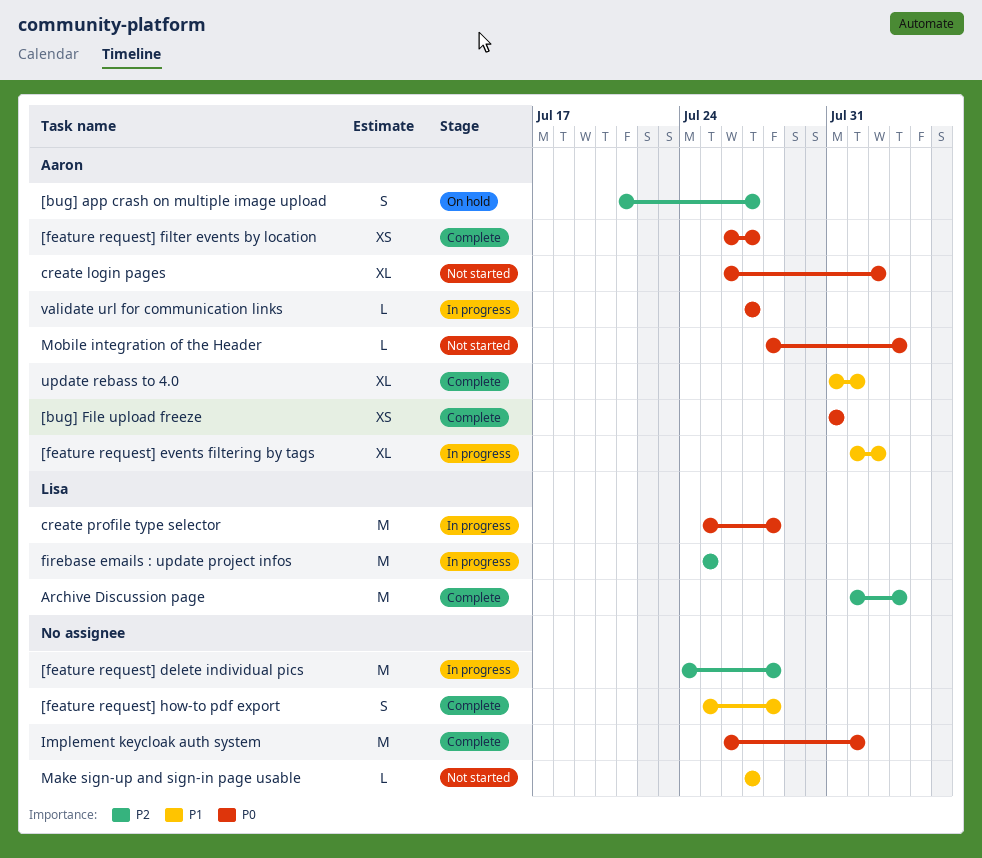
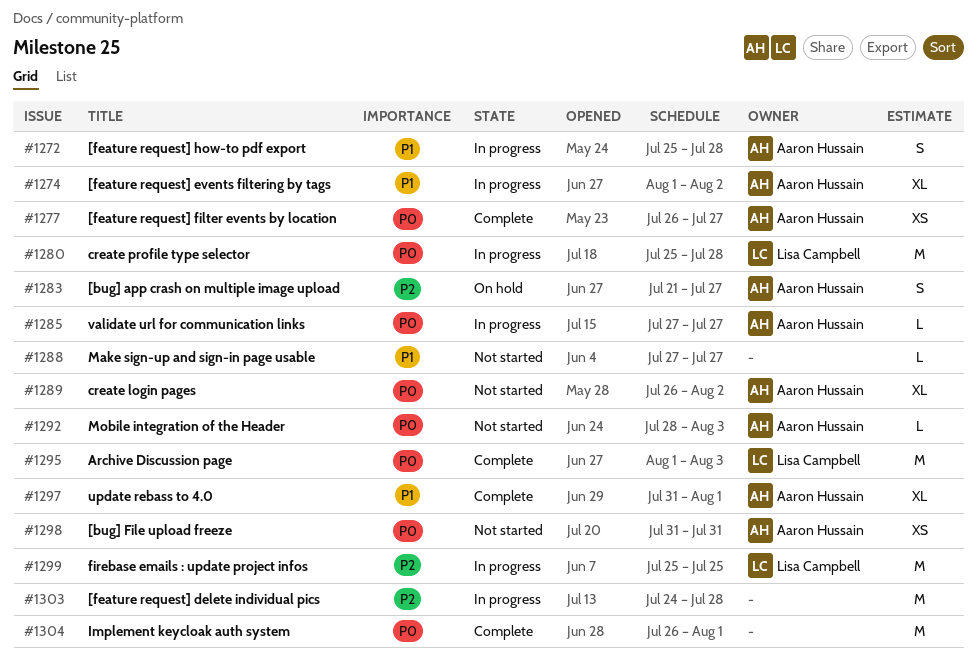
[bug] File upload freeze, status: Complete -> Not started
[feature request] how-to pdf export, status: Complete -> In progress
[feature request] how-to pdf export, owner: none -> Aaron Hussain
Archive Discussion page, priority: P2 -> P0

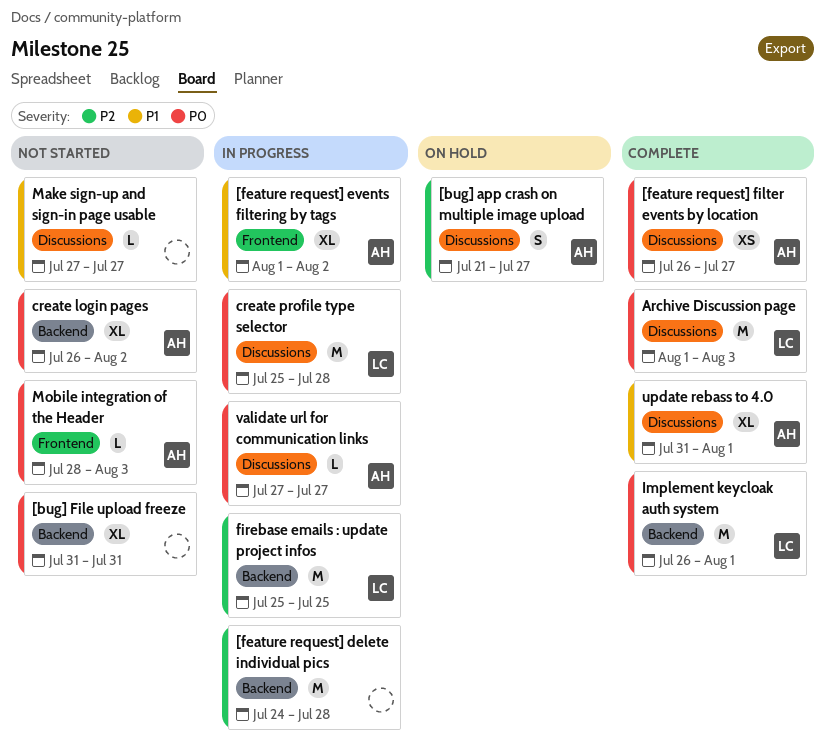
[bug] File upload freeze, owner: Aaron Hussain -> none
[bug] File upload freeze, estimate: XS -> XL
[feature request] how-to pdf export: present -> none
Implement keycloak auth system, owner: none -> Lisa Campbell

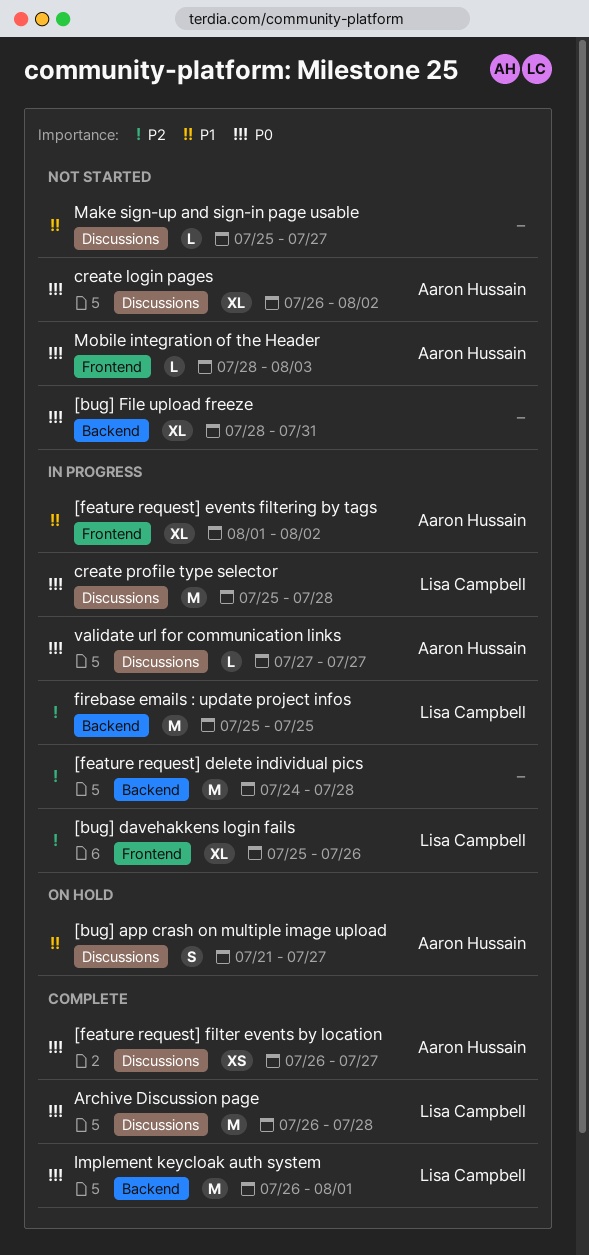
[bug] app crash on multiple image upload, priority: P2 -> P1
[bug] davehakkens login fails: none -> present
[bug] File upload freeze, start: Jul 31 -> Jul 28
Archive Discussion page, start: Aug 1 -> Jul 26
Archive Discussion page, due: Aug 3 -> Jul 28
create login pages, label: Backend -> Discussions
Make sign-up and sign-in page usable, start: Jul 27 -> Jul 25
update rebass to 4.0: present -> none

